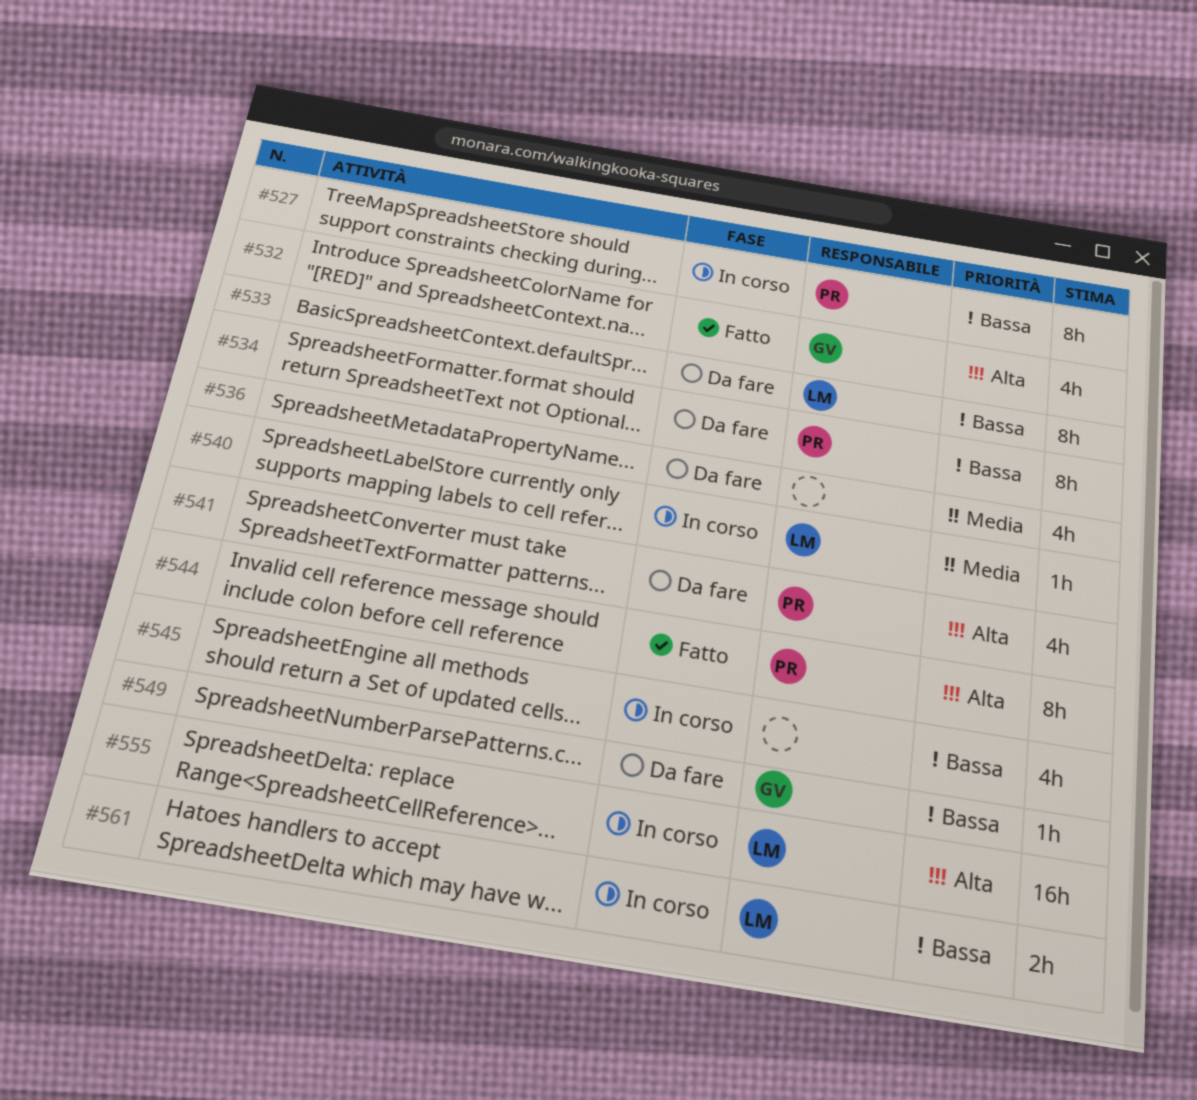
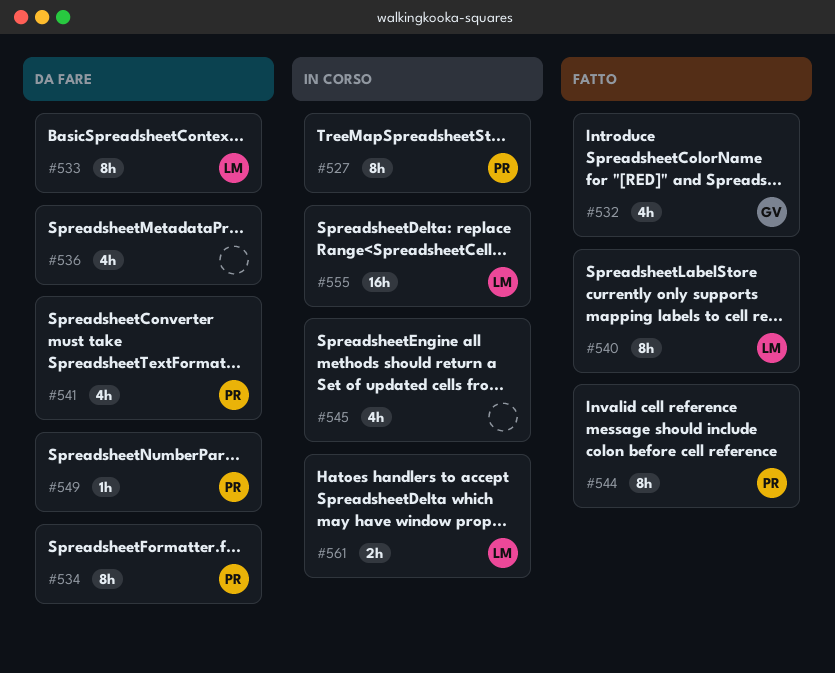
#540, status: In corso -> Fatto
#540, estimate: 1h -> 8h
#549, owner: GV -> PR

